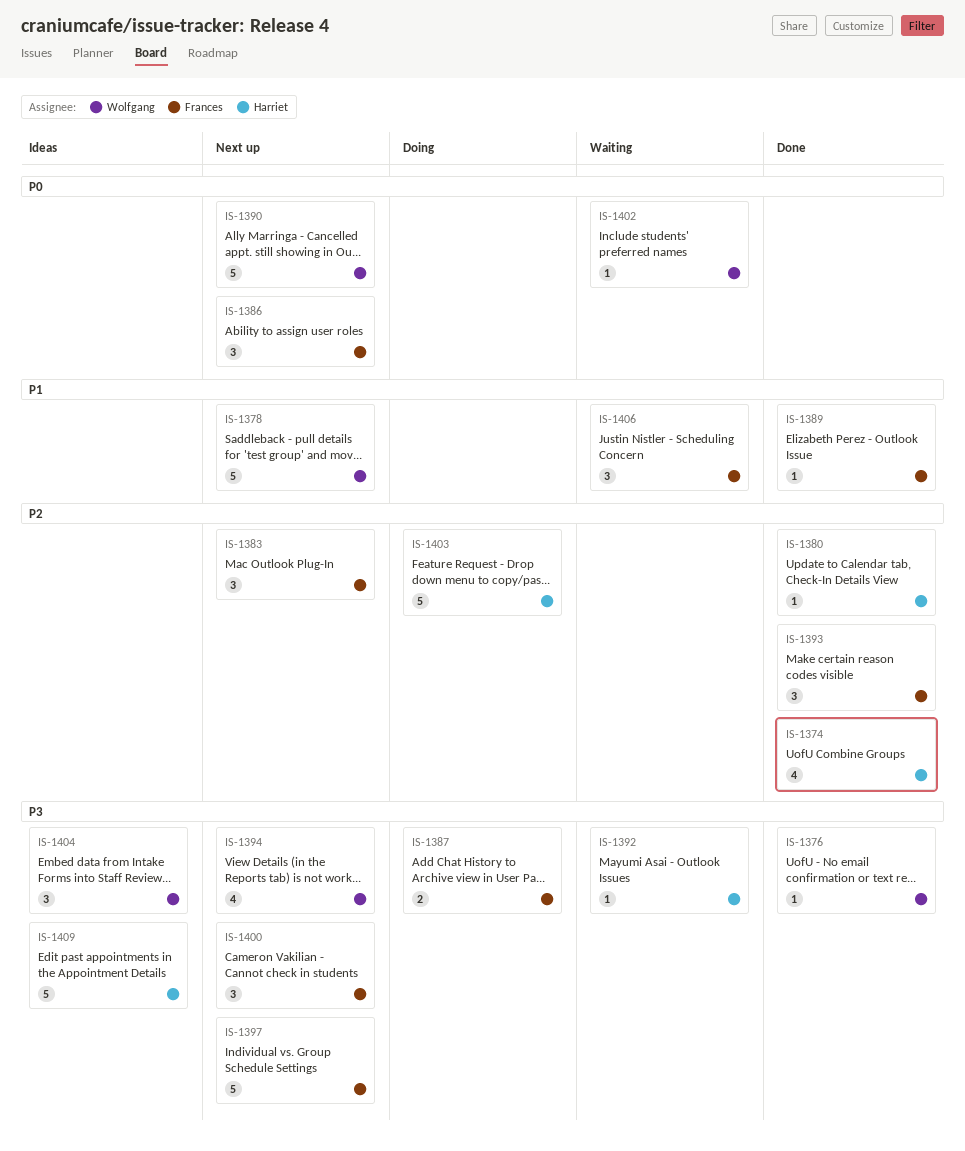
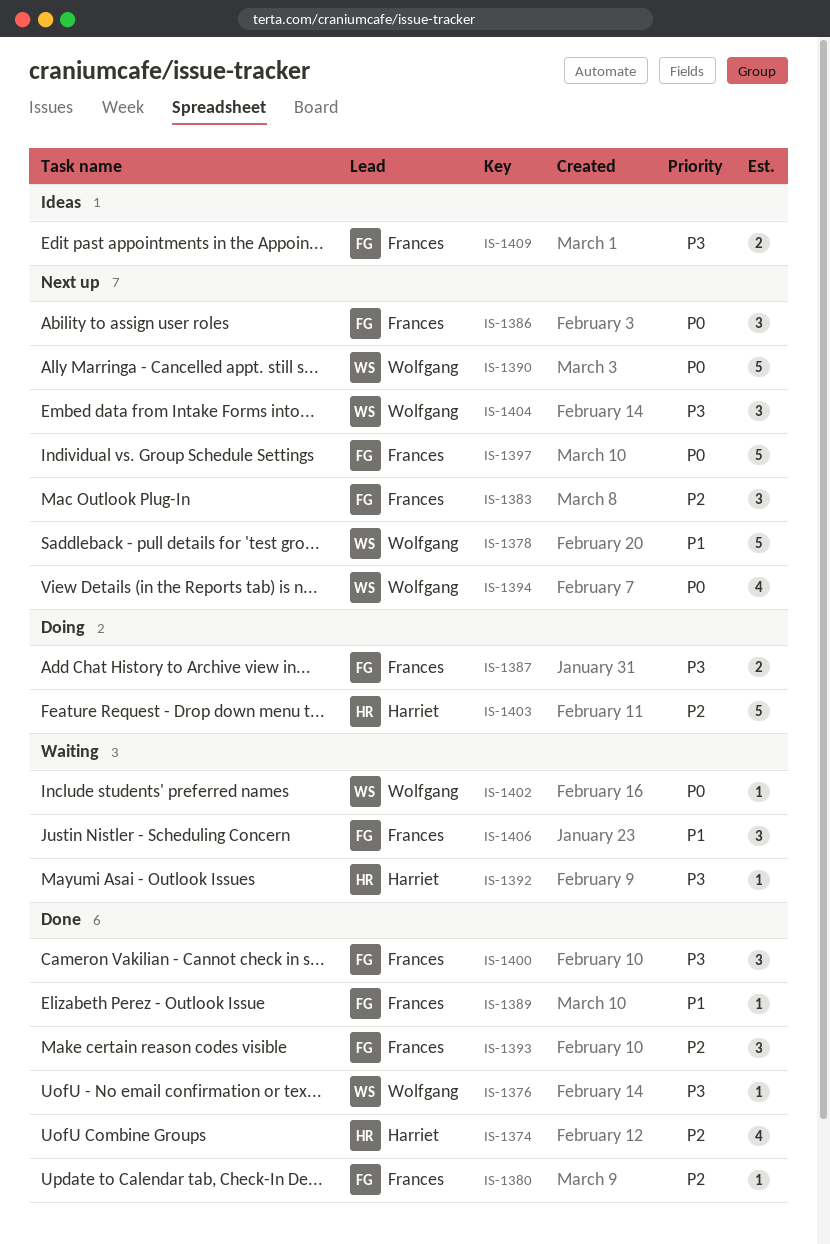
IS-1380, owner: Harriet -> Frances
IS-1394, priority: P3 -> P0
IS-1397, priority: P3 -> P0
IS-1400, status: Next up -> Done
IS-1404, status: Ideas -> Next up
IS-1409, owner: Harriet -> Frances
IS-1409, estimate: 5 -> 2

